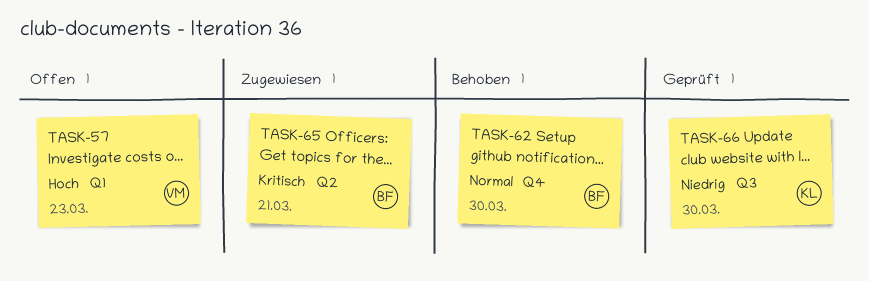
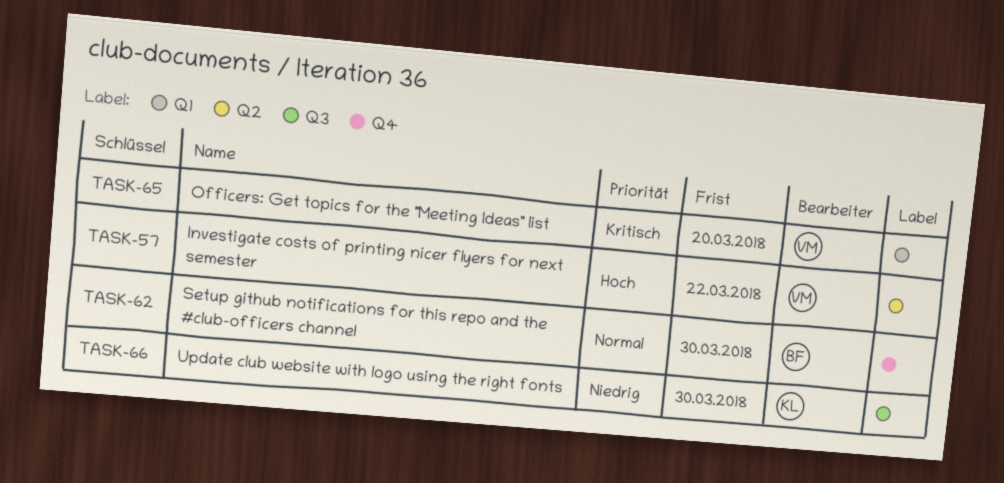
TASK-57, label: Q1 -> Q2
TASK-57, due: Mar 23 -> Mar 22
TASK-65, owner: BF -> VM
TASK-65, label: Q2 -> Q1
TASK-65, due: Mar 21 -> Mar 20

